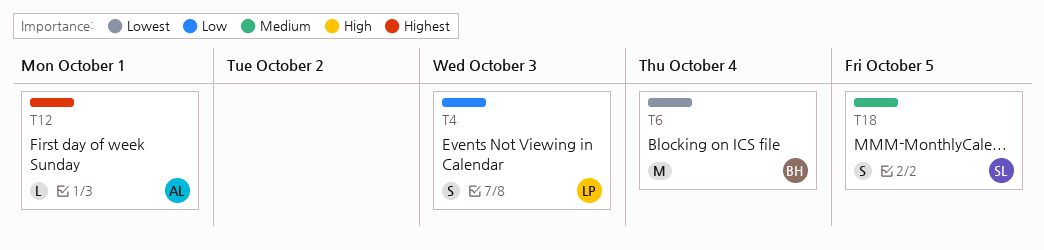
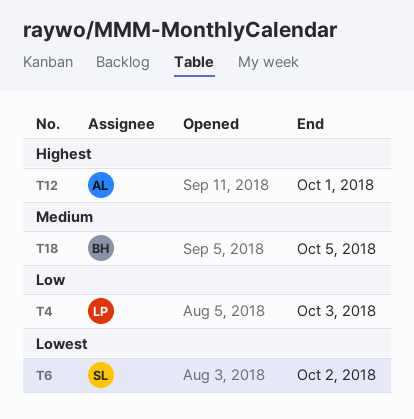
T6, owner: BH -> SL
T6, due: Oct 4 -> Oct 2
T18, owner: SL -> BH

